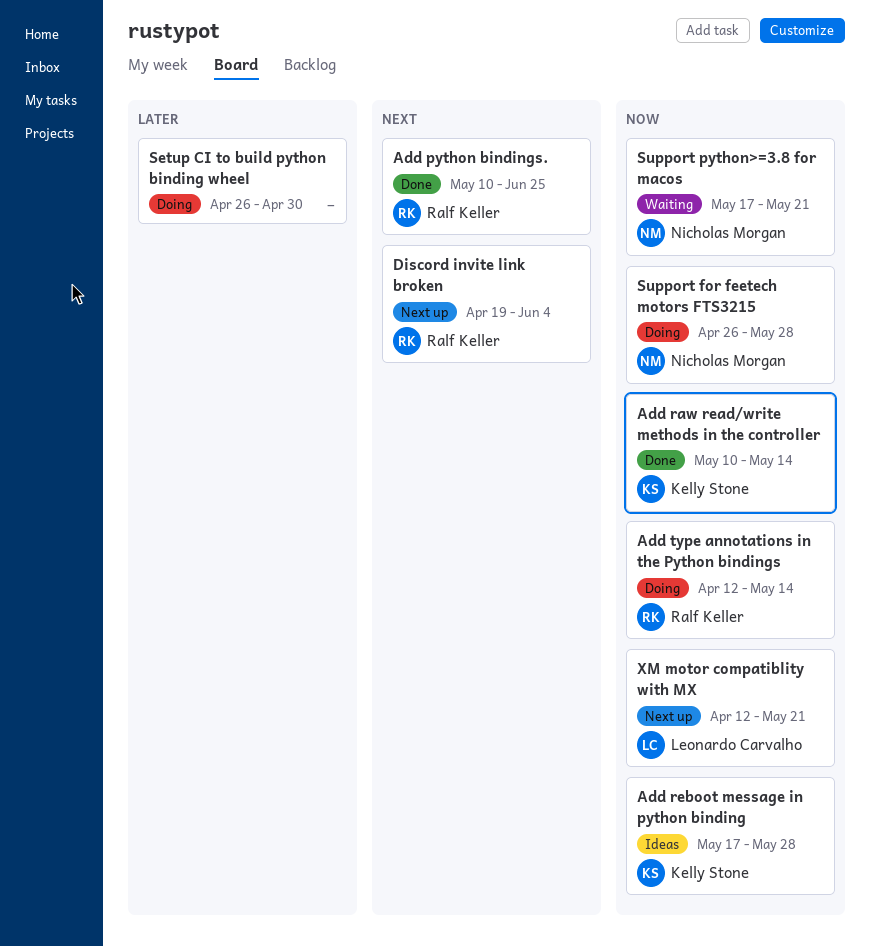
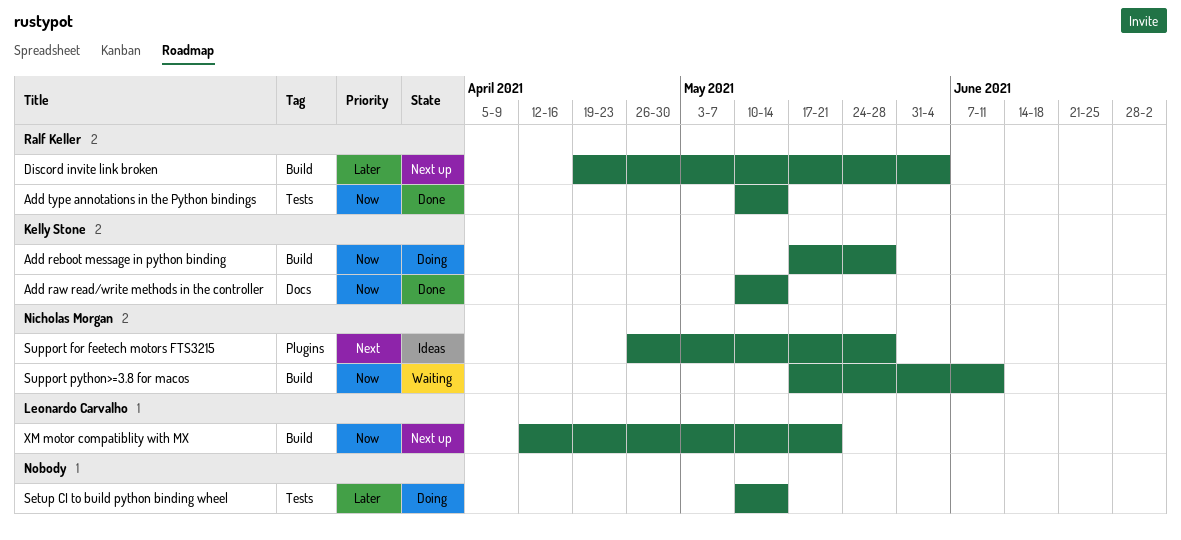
Add python bindings.: present -> none
Add reboot message in python binding, status: Ideas -> Doing
Add type annotations in the Python bindings, status: Doing -> Done
Add type annotations in the Python bindings, start: Apr 12 -> May 10
Discord invite link broken, priority: Next -> Later
Setup CI to build python binding wheel, start: Apr 26 -> May 10
Setup CI to build python binding wheel, due: Apr 30 -> May 14
Support for feetech motors FTS3215, status: Doing -> Ideas
Support for feetech motors FTS3215, priority: Now -> Next
Support python>=3.8 for macos, due: May 21 -> Jun 11

